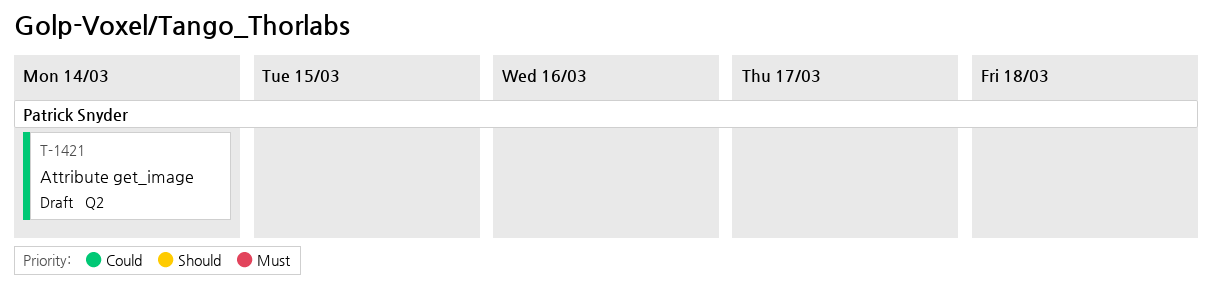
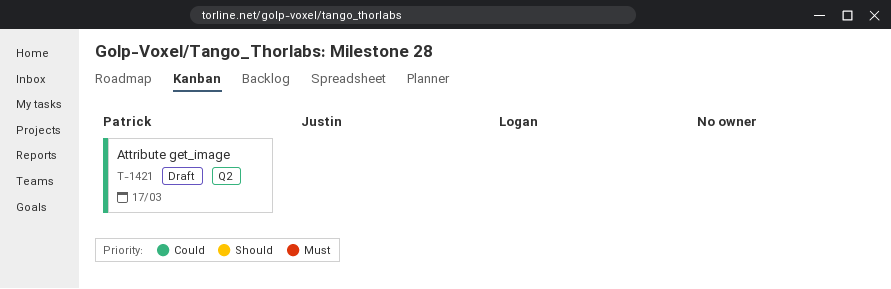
T-1421, due: Mar 14 -> Mar 17

